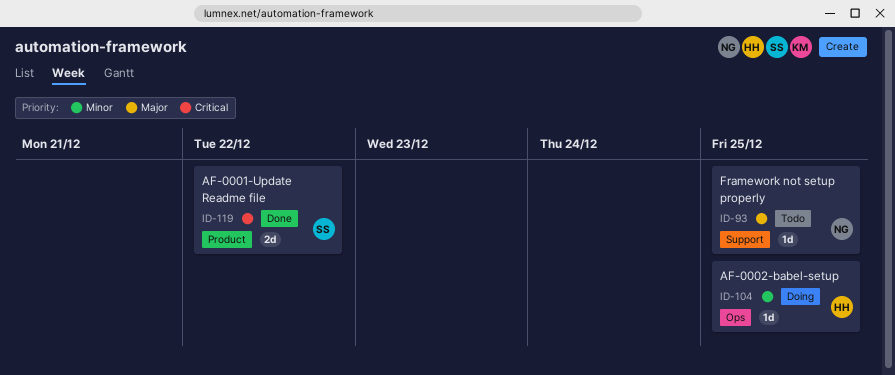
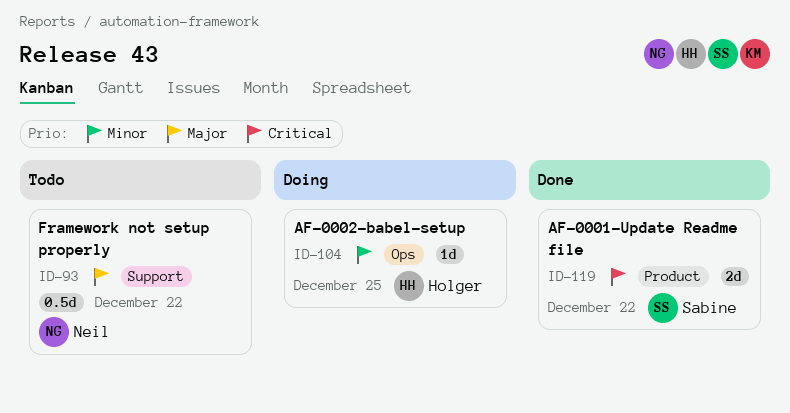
ID-93, estimate: 1d -> 0.5d
ID-93, due: Dec 25 -> Dec 22

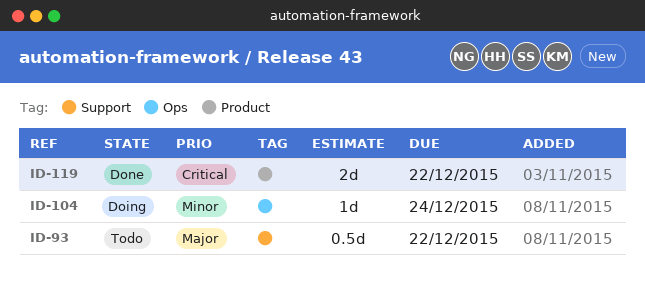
ID-104, due: Dec 25 -> Dec 24

